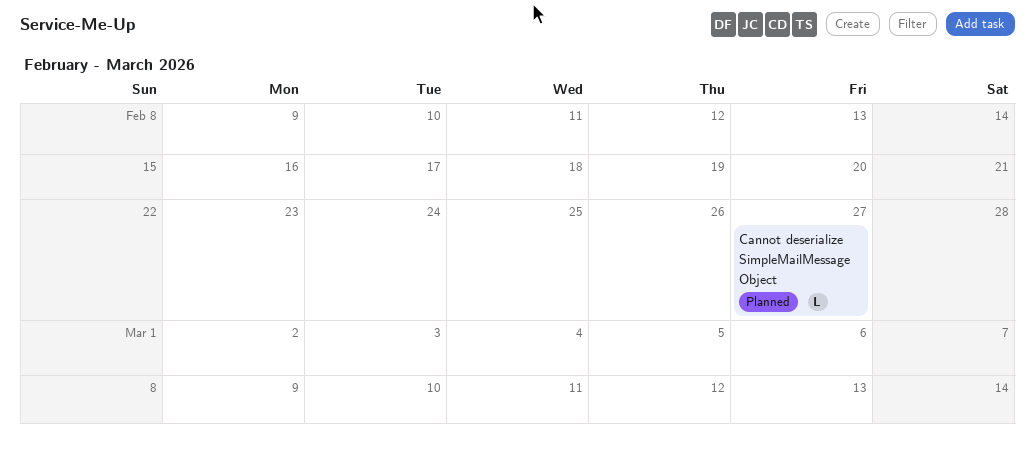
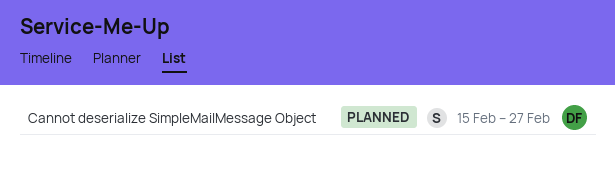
Cannot deserialize SimpleMailMessage Object, estimate: L -> S

